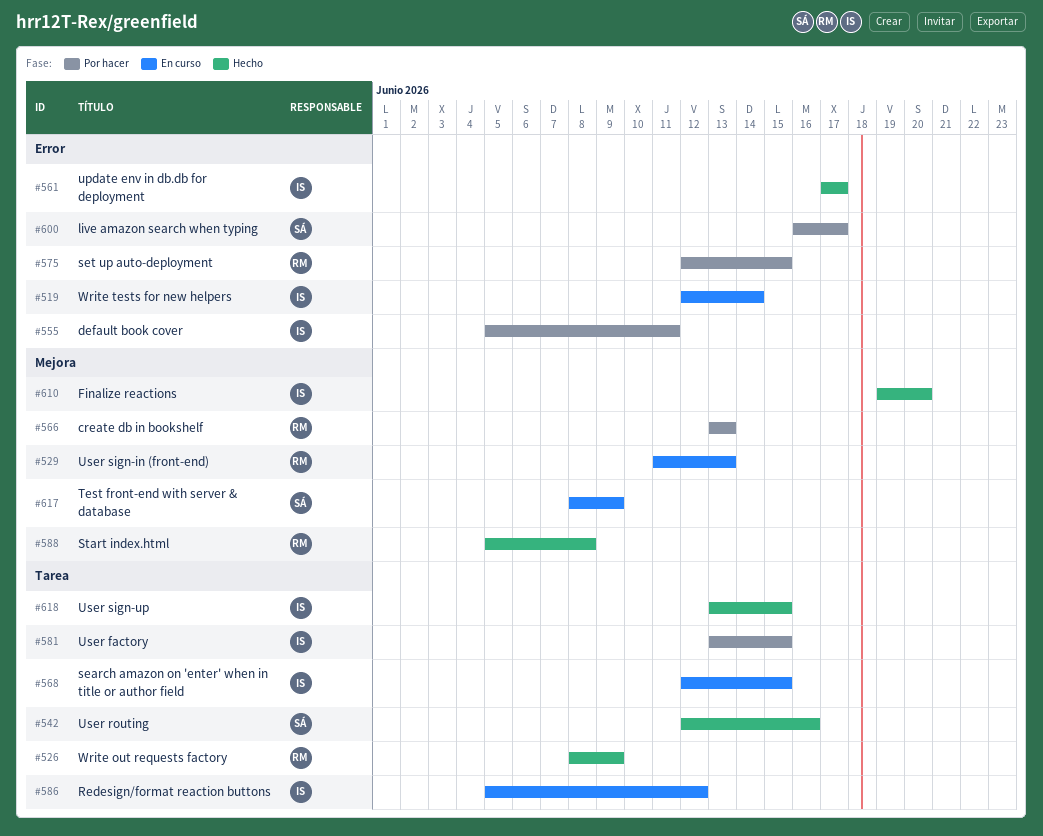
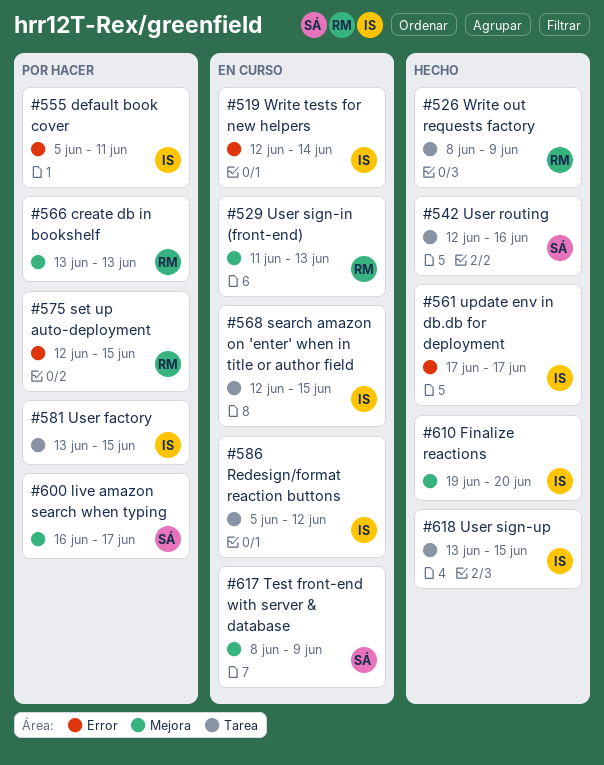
#588: present -> none
#600, label: Error -> Mejora

